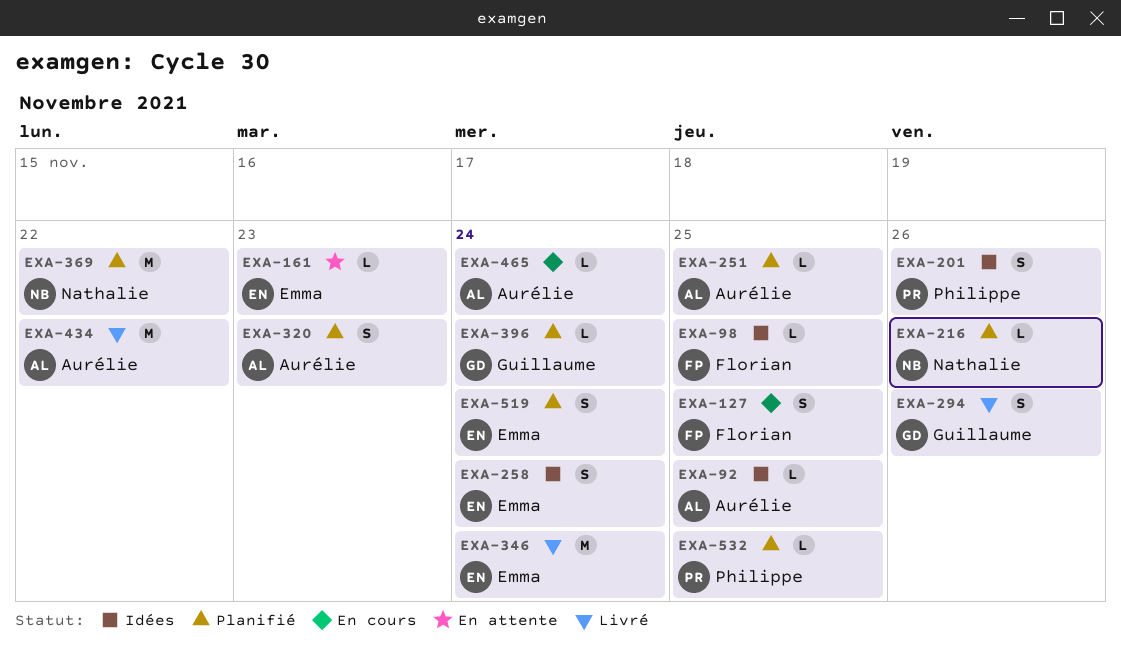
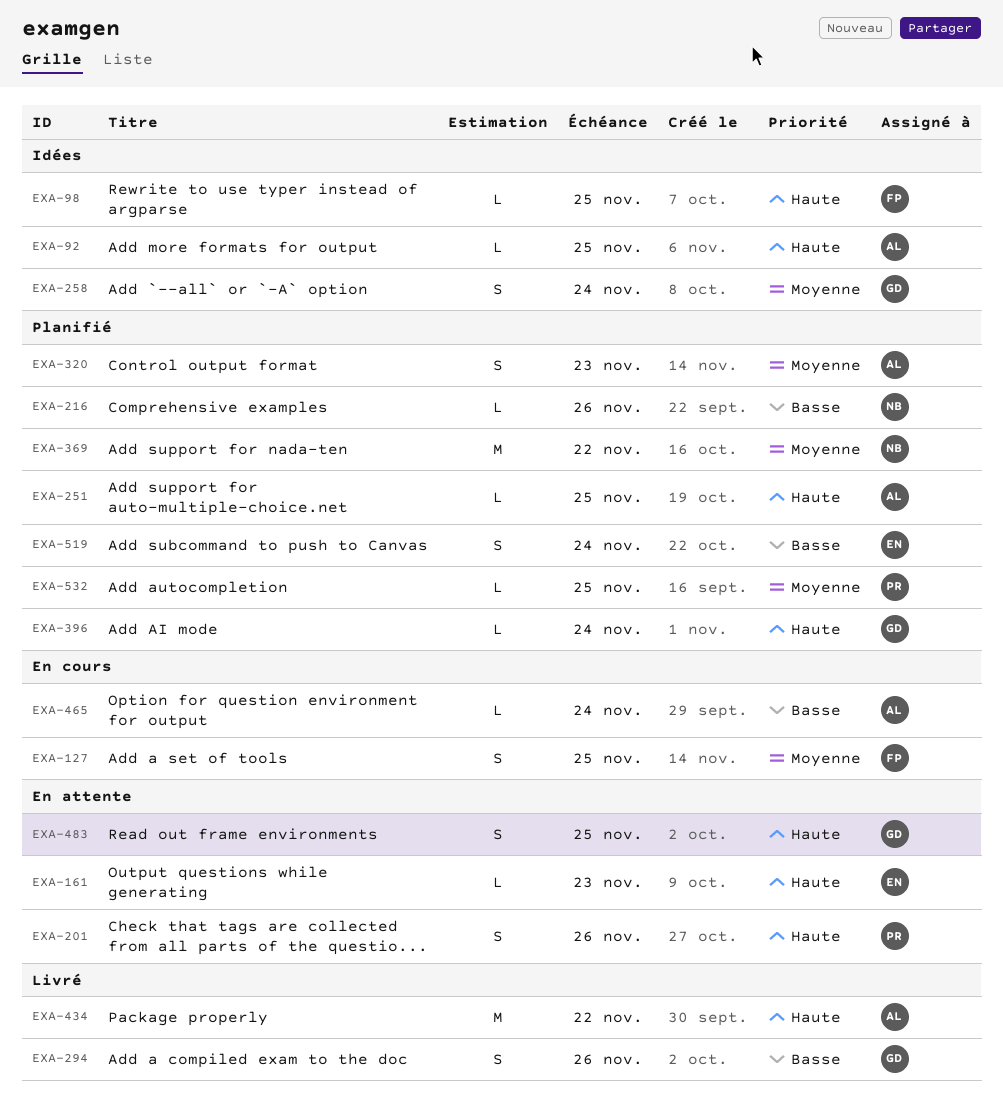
EXA-201, status: Idées -> En attente
EXA-258, owner: Emma -> Guillaume
EXA-346: present -> none
EXA-483: none -> present

